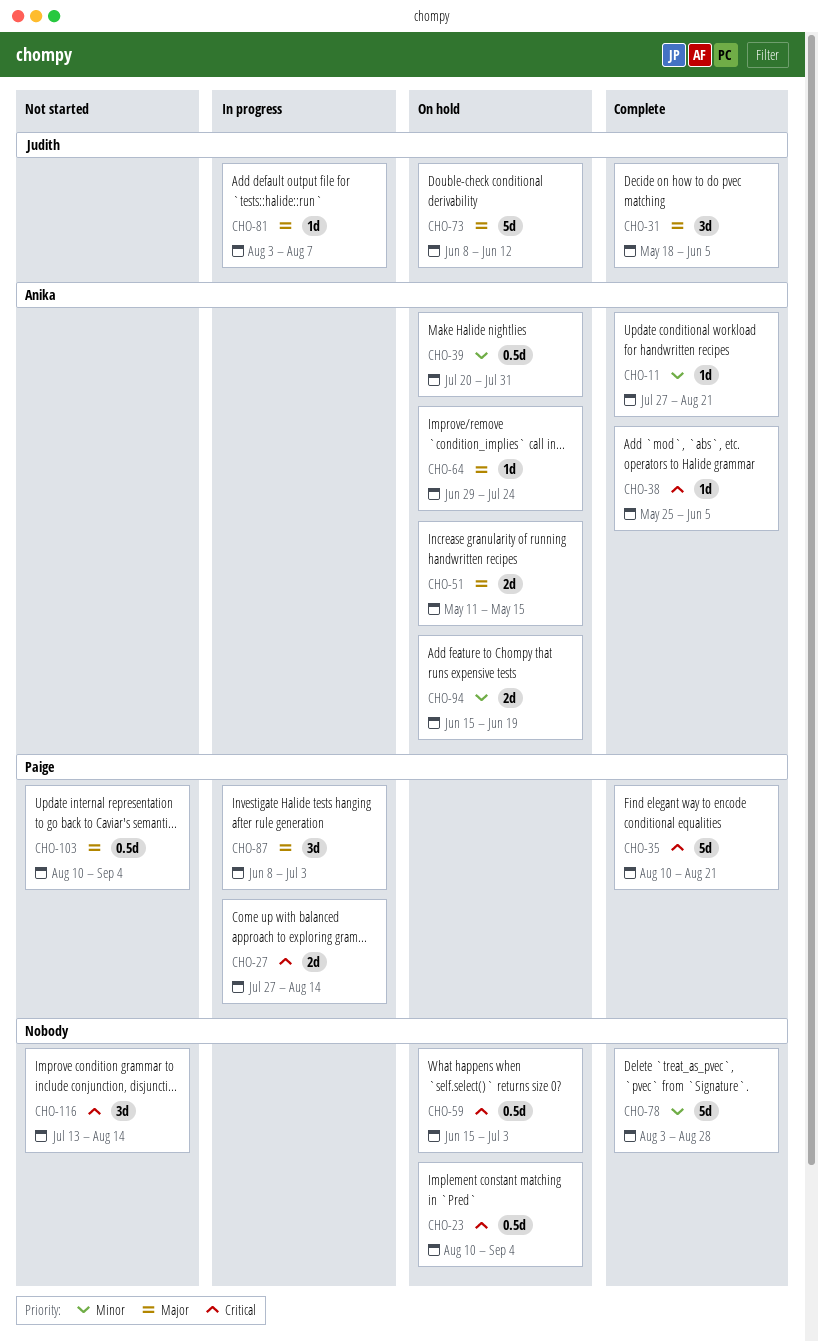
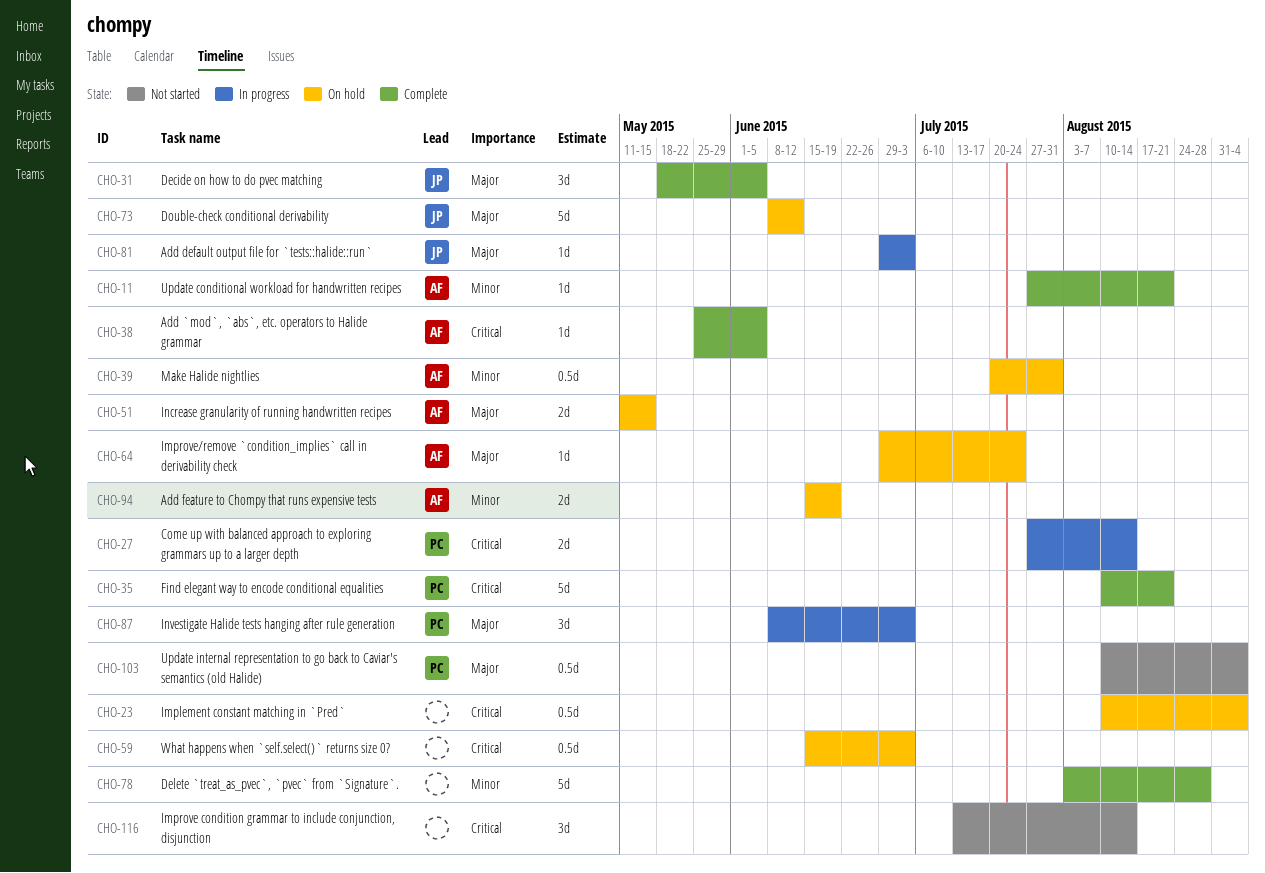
CHO-81, start: Aug 3 -> Jun 29
CHO-81, due: Aug 7 -> Jul 3

